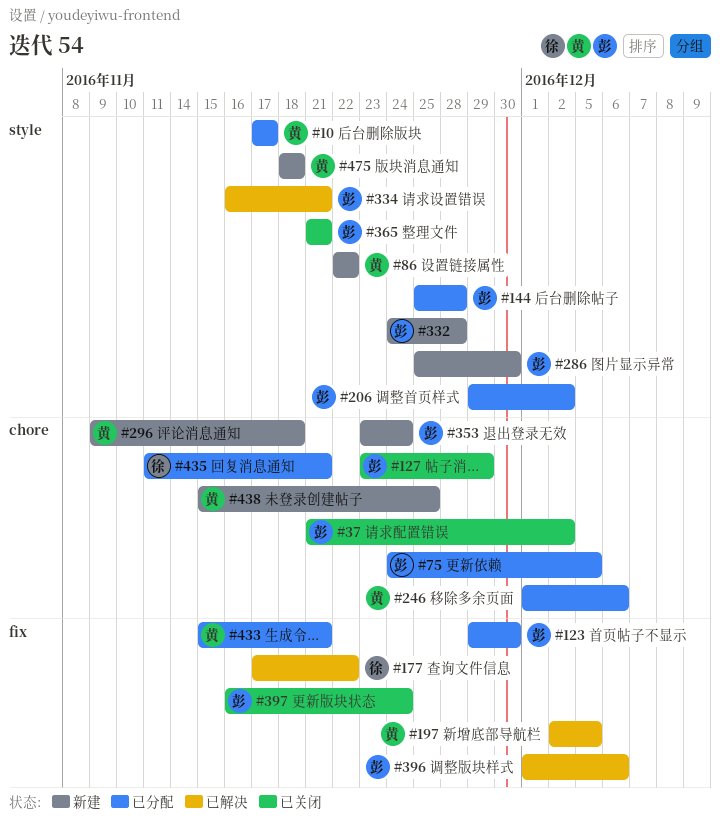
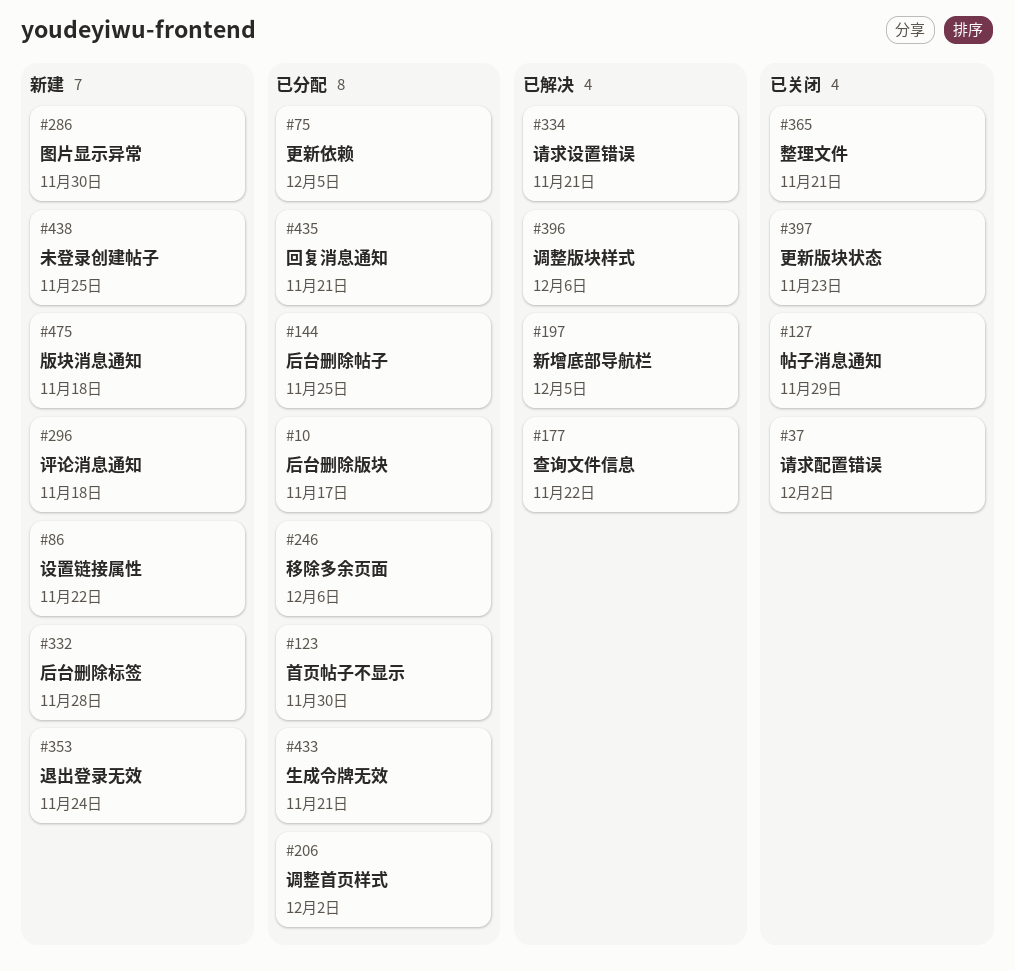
#144, due: Nov 28 -> Nov 25
#397, due: Nov 24 -> Nov 23

